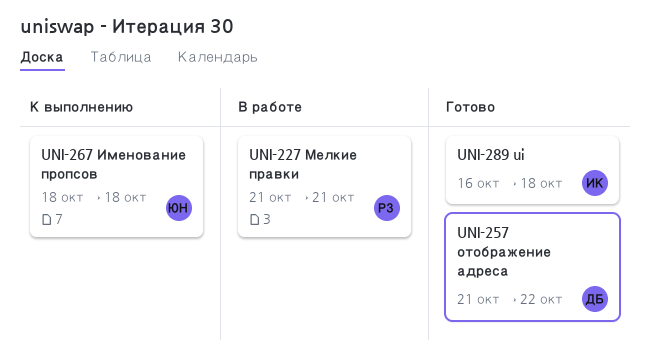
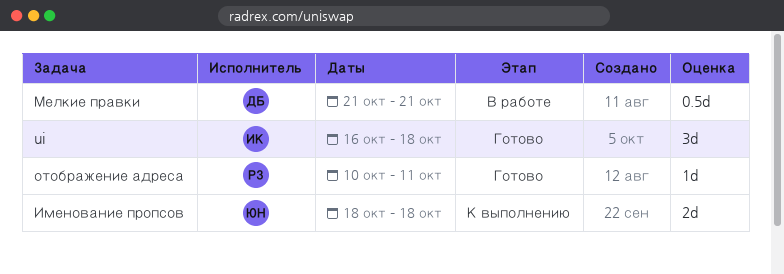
Мелкие правки, owner: РЗ -> ДБ
отображение адреса, owner: ДБ -> РЗ
отображение адреса, start: Oct 21 -> Oct 10
отображение адреса, due: Oct 22 -> Oct 11

